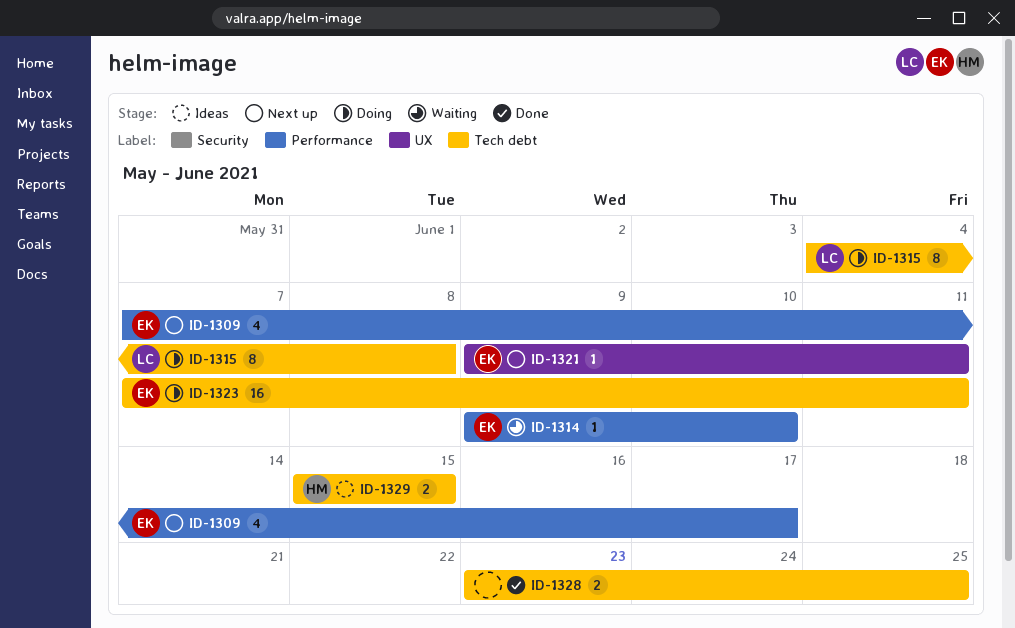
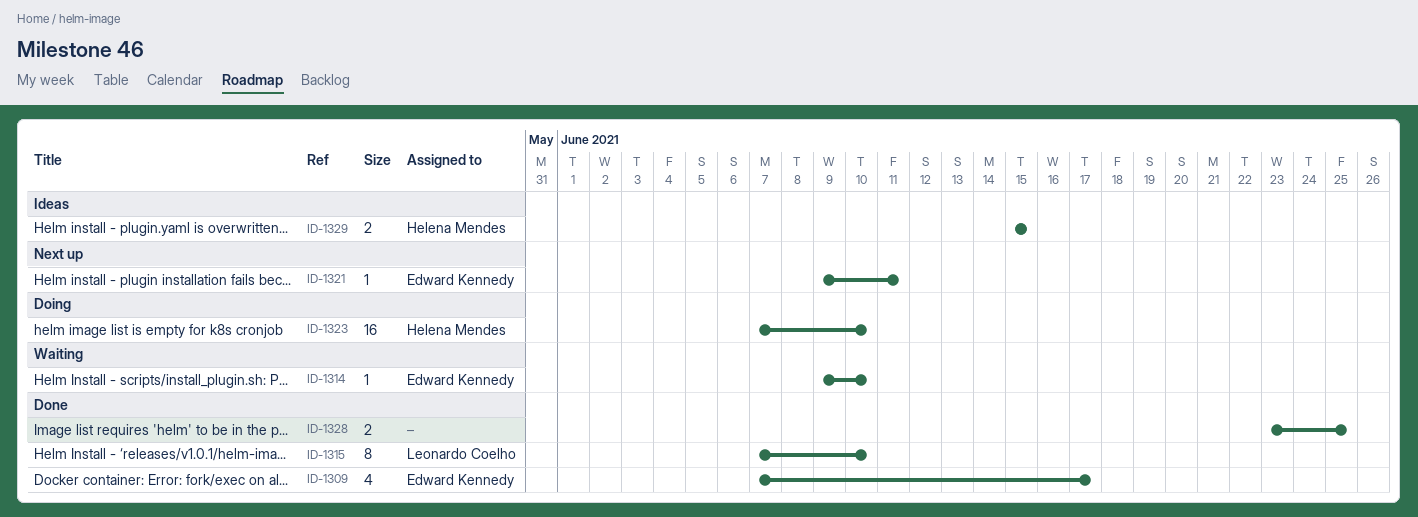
ID-1309, status: Next up -> Done
ID-1315, status: Doing -> Done
ID-1315, start: Jun 4 -> Jun 7
ID-1315, due: Jun 8 -> Jun 10
ID-1323, owner: Edward Kennedy -> Helena Mendes
ID-1323, due: Jun 11 -> Jun 10

